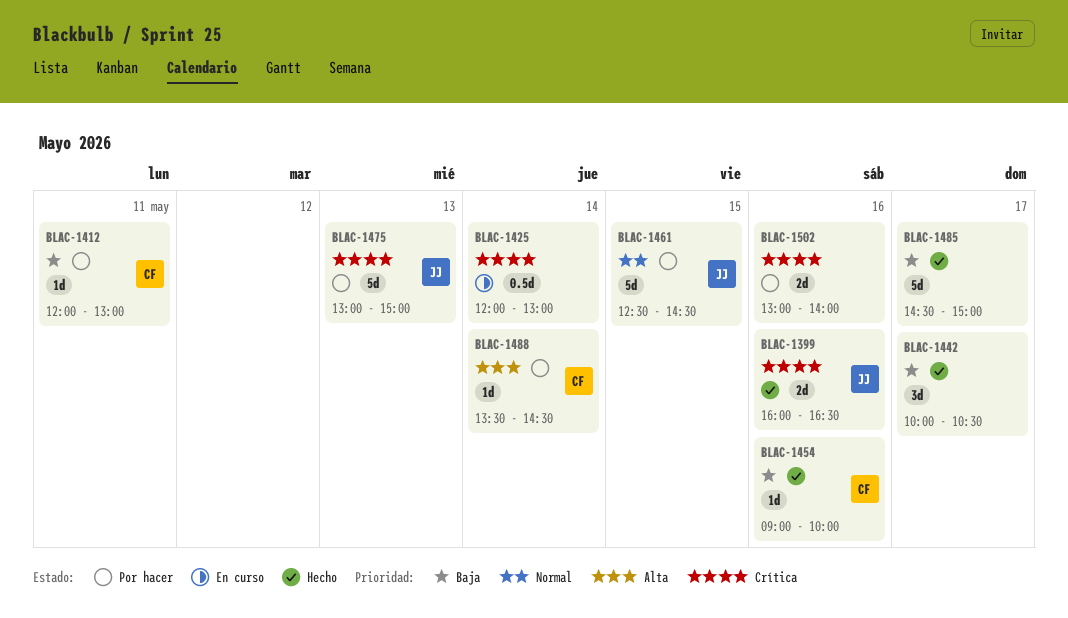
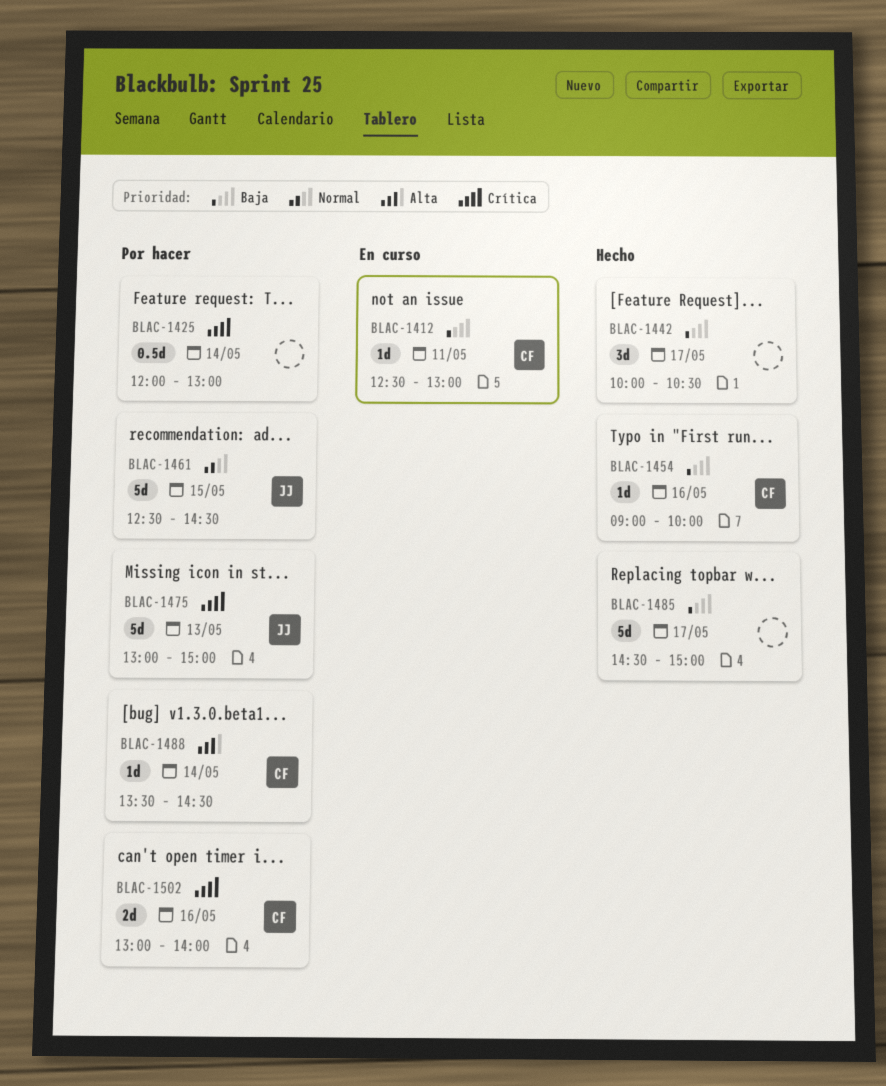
BLAC-1399: present -> none
BLAC-1412, status: Por hacer -> En curso
BLAC-1412, begins: 12:00 -> 12:30
BLAC-1425, status: En curso -> Por hacer
BLAC-1502, owner: none -> CF

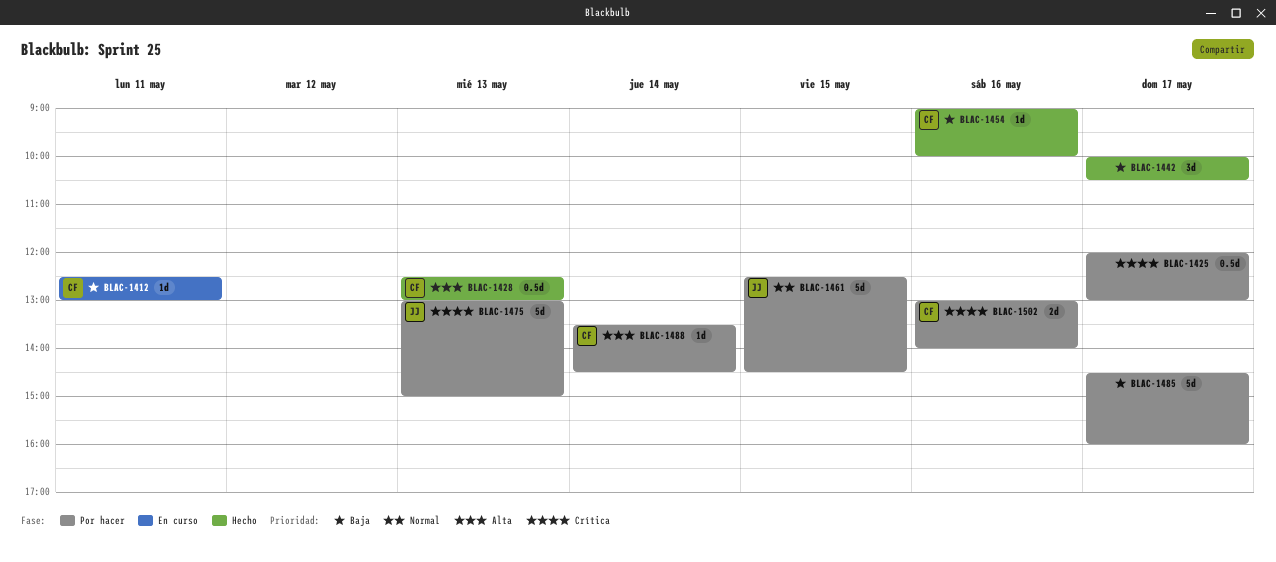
BLAC-1425, day: May 14 -> May 17
BLAC-1428: none -> present
BLAC-1485, status: Hecho -> Por hacer
BLAC-1485, ends: 15:00 -> 16:00

